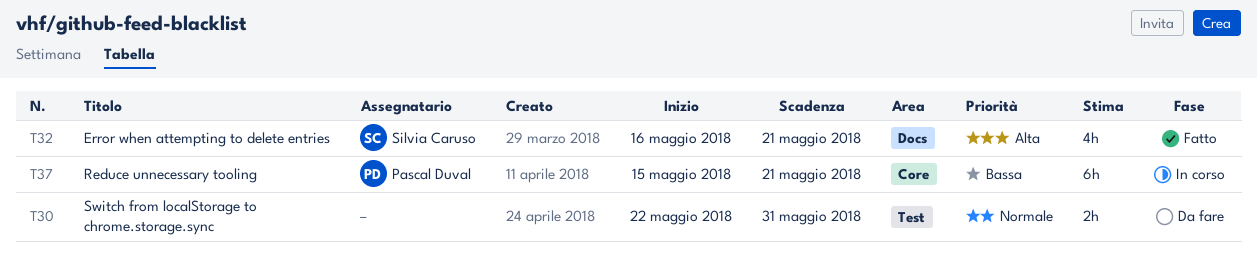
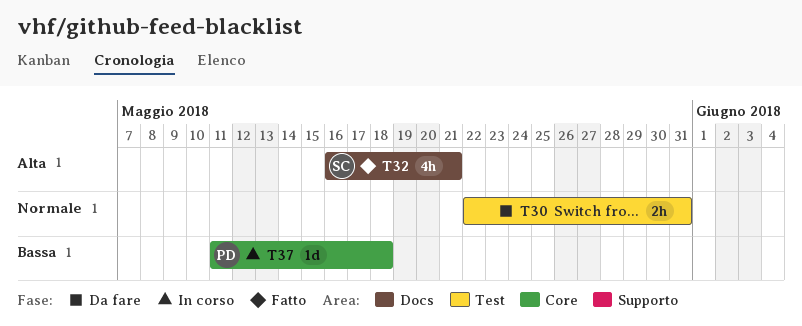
T37, estimate: 6h -> 1d
T37, start: May 15 -> May 11
T37, due: May 21 -> May 18

